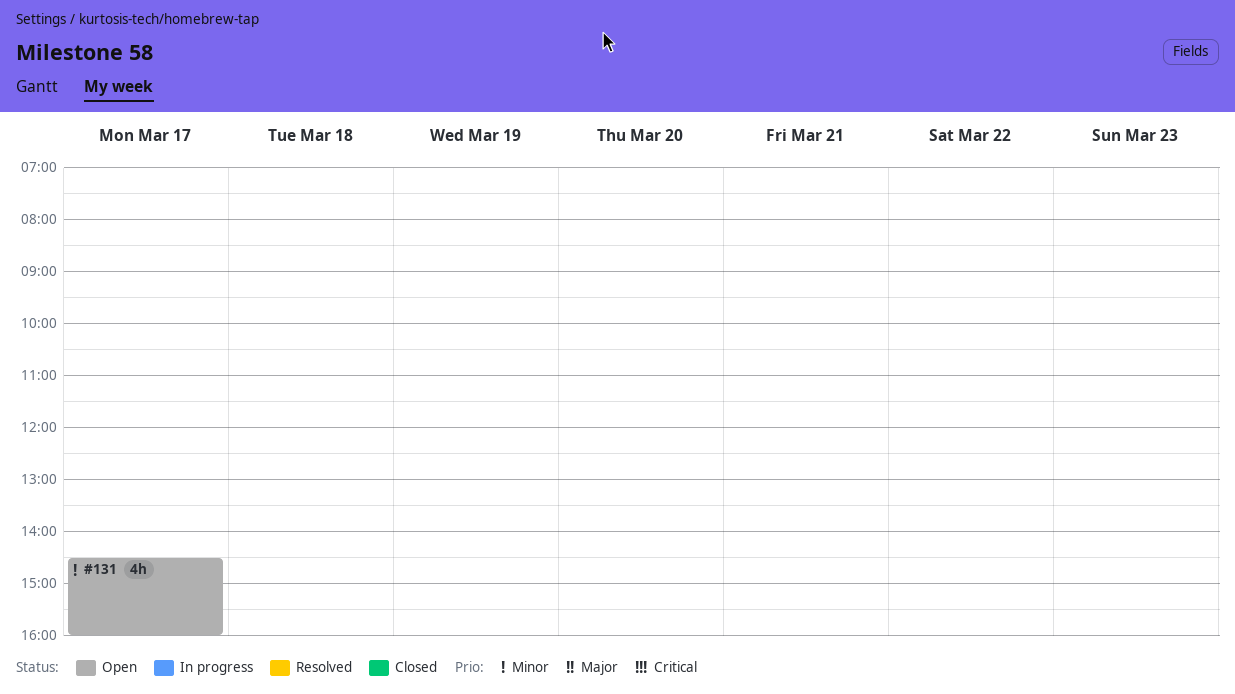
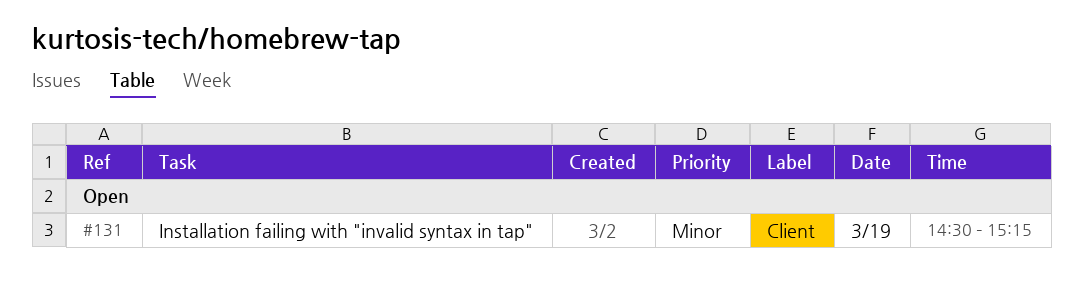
#131, day: Mar 17 -> Mar 19
#131, ends: 16:00 -> 15:15

